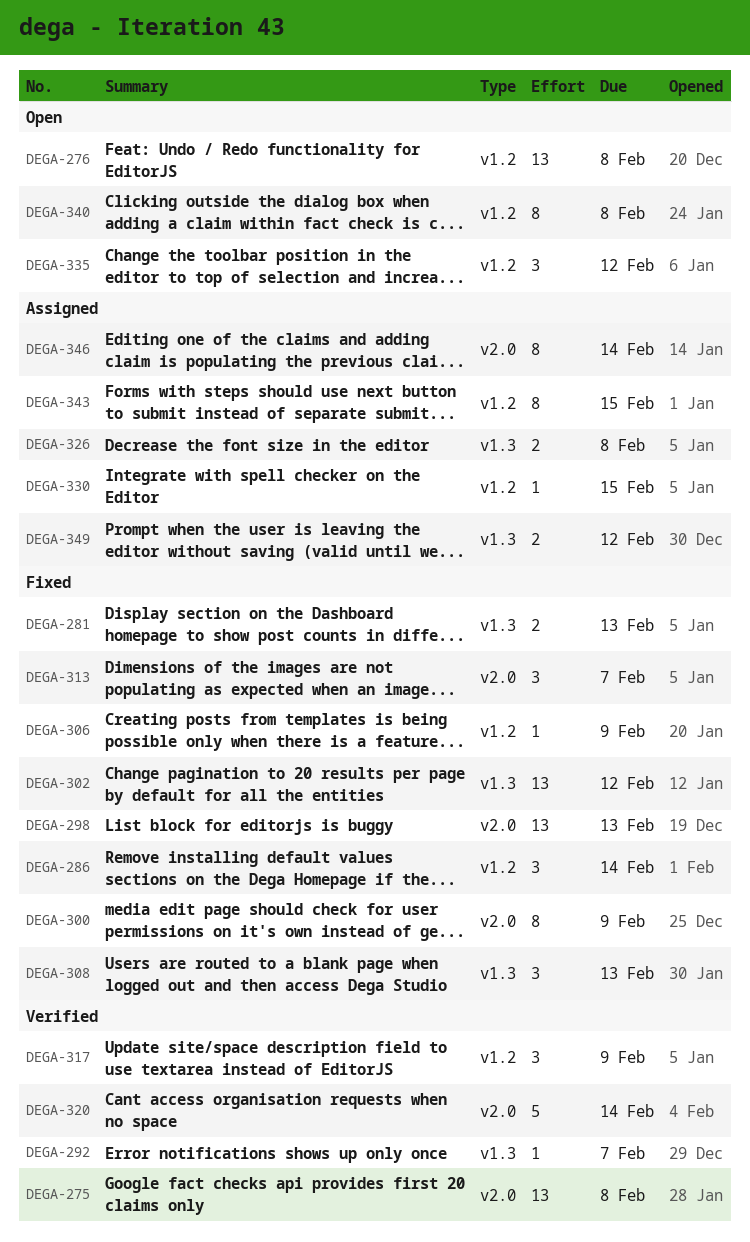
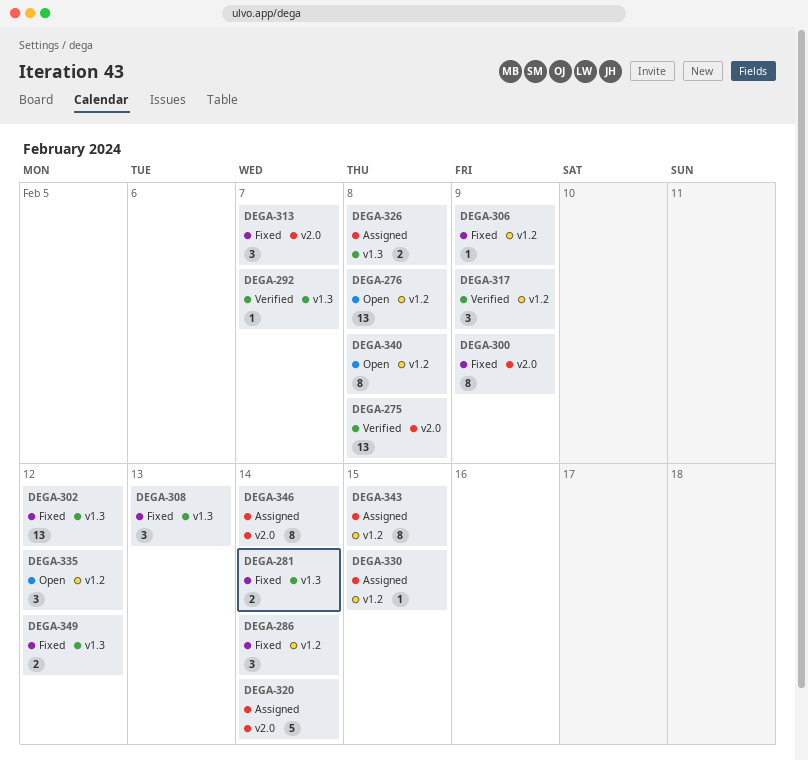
DEGA-281, due: Feb 13 -> Feb 14
DEGA-298: present -> none
DEGA-320, status: Verified -> Assigned
DEGA-349, status: Assigned -> Fixed

